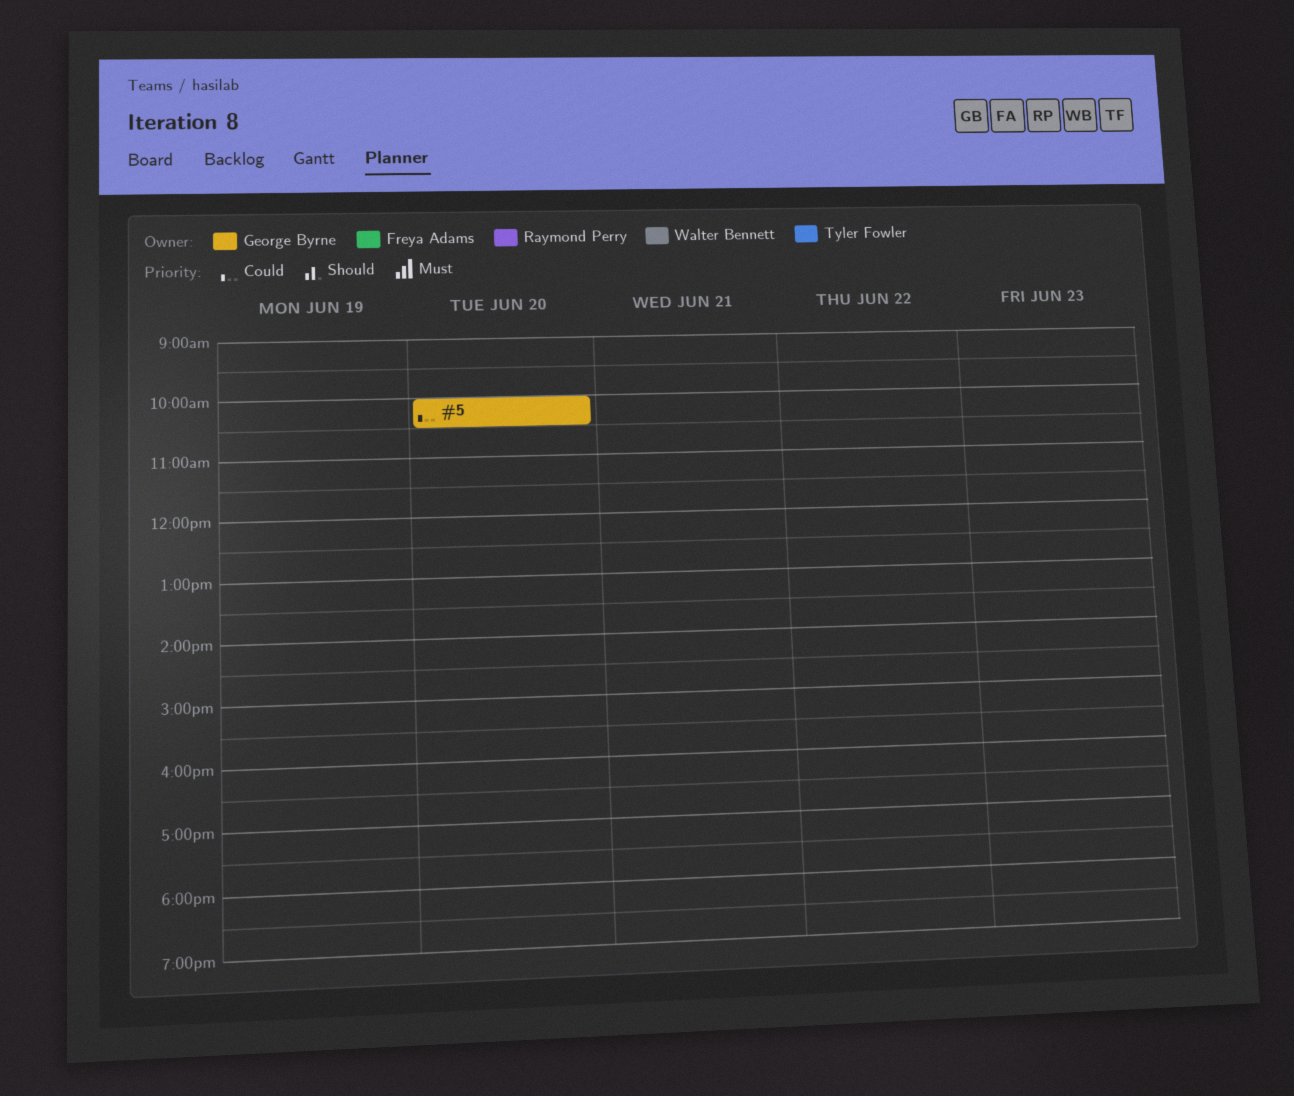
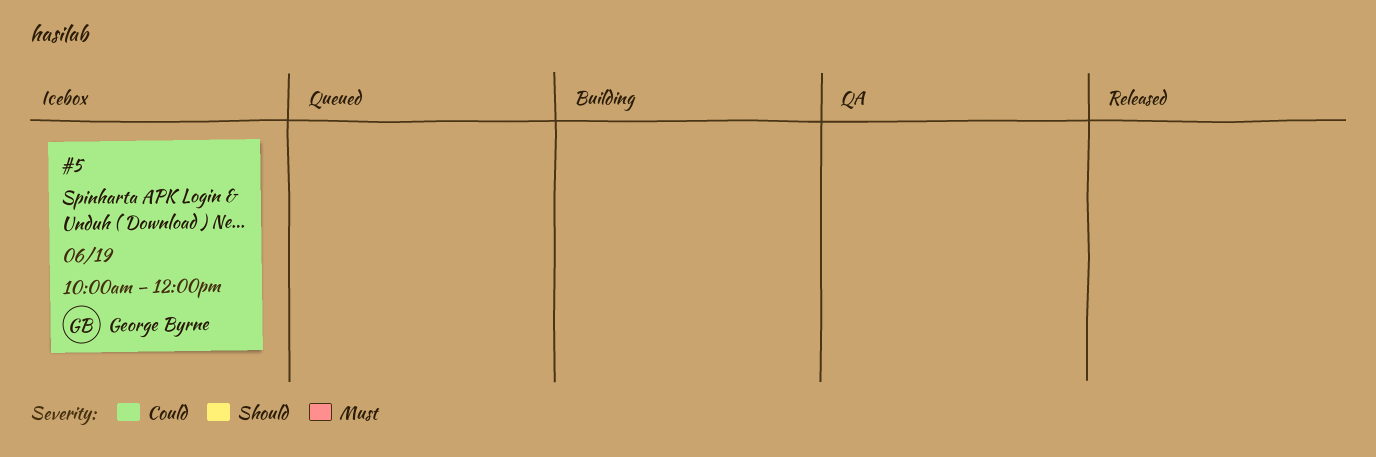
#5, day: Jun 20 -> Jun 19
#5, ends: 10:30 -> 12:00

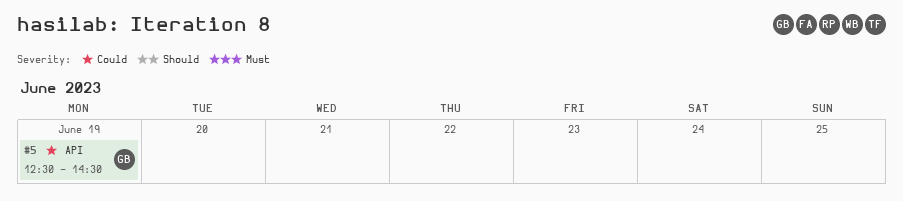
#5, begins: 10:00 -> 12:30
#5, ends: 12:00 -> 14:30

